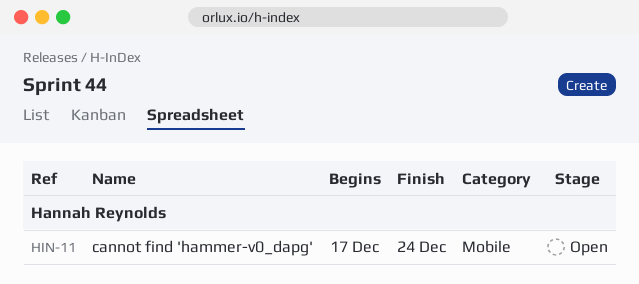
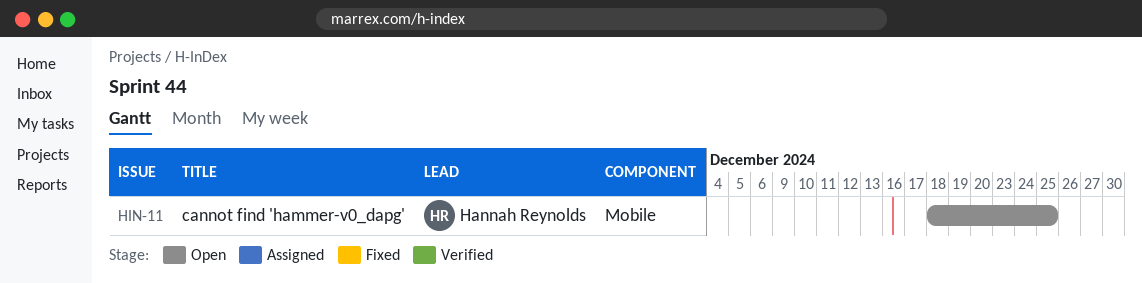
HIN-11, start: Dec 17 -> Dec 18
HIN-11, due: Dec 24 -> Dec 25

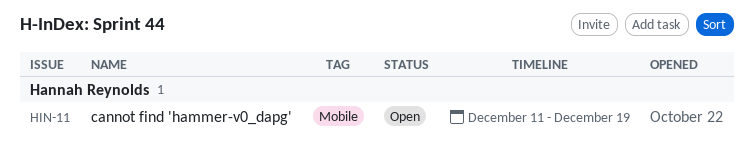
HIN-11, start: Dec 18 -> Dec 11
HIN-11, due: Dec 25 -> Dec 19

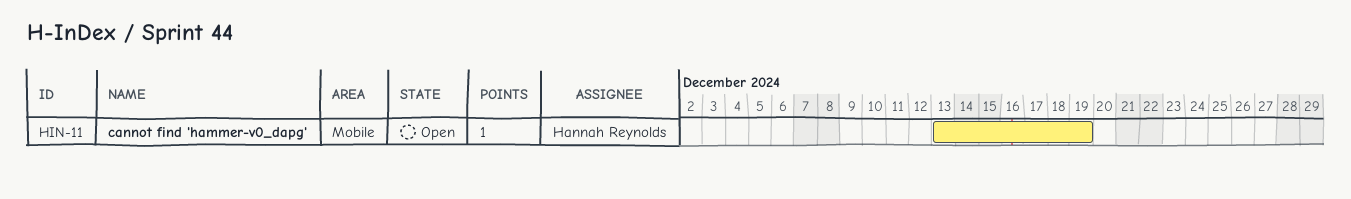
HIN-11, start: Dec 11 -> Dec 13

